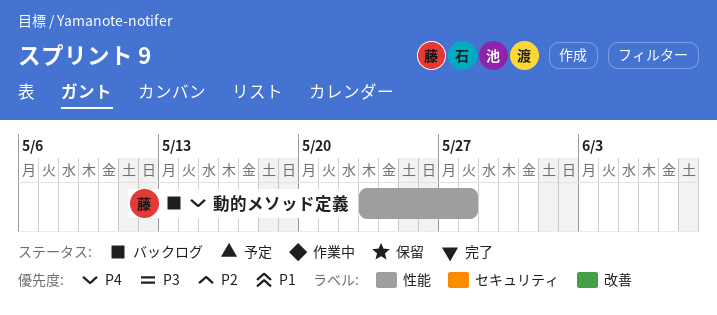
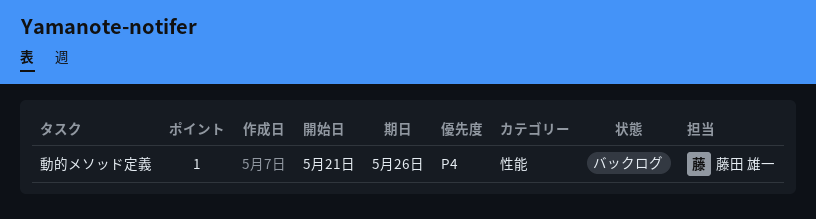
動的メソッド定義, start: May 23 -> May 21
動的メソッド定義, due: May 28 -> May 26

